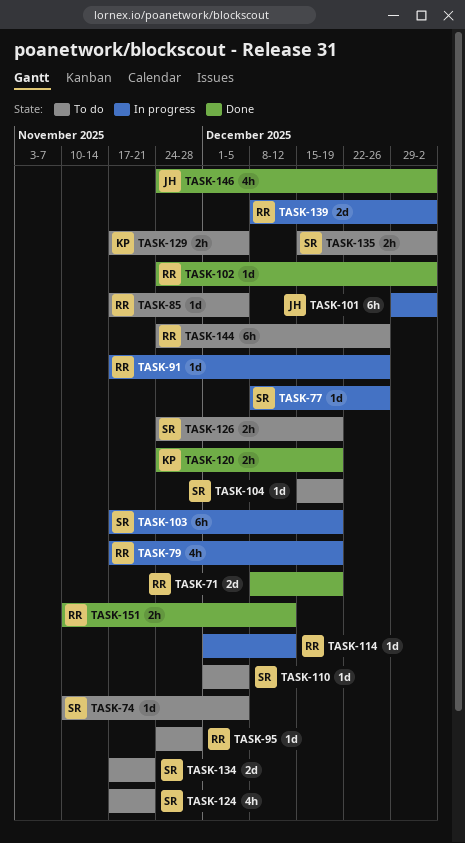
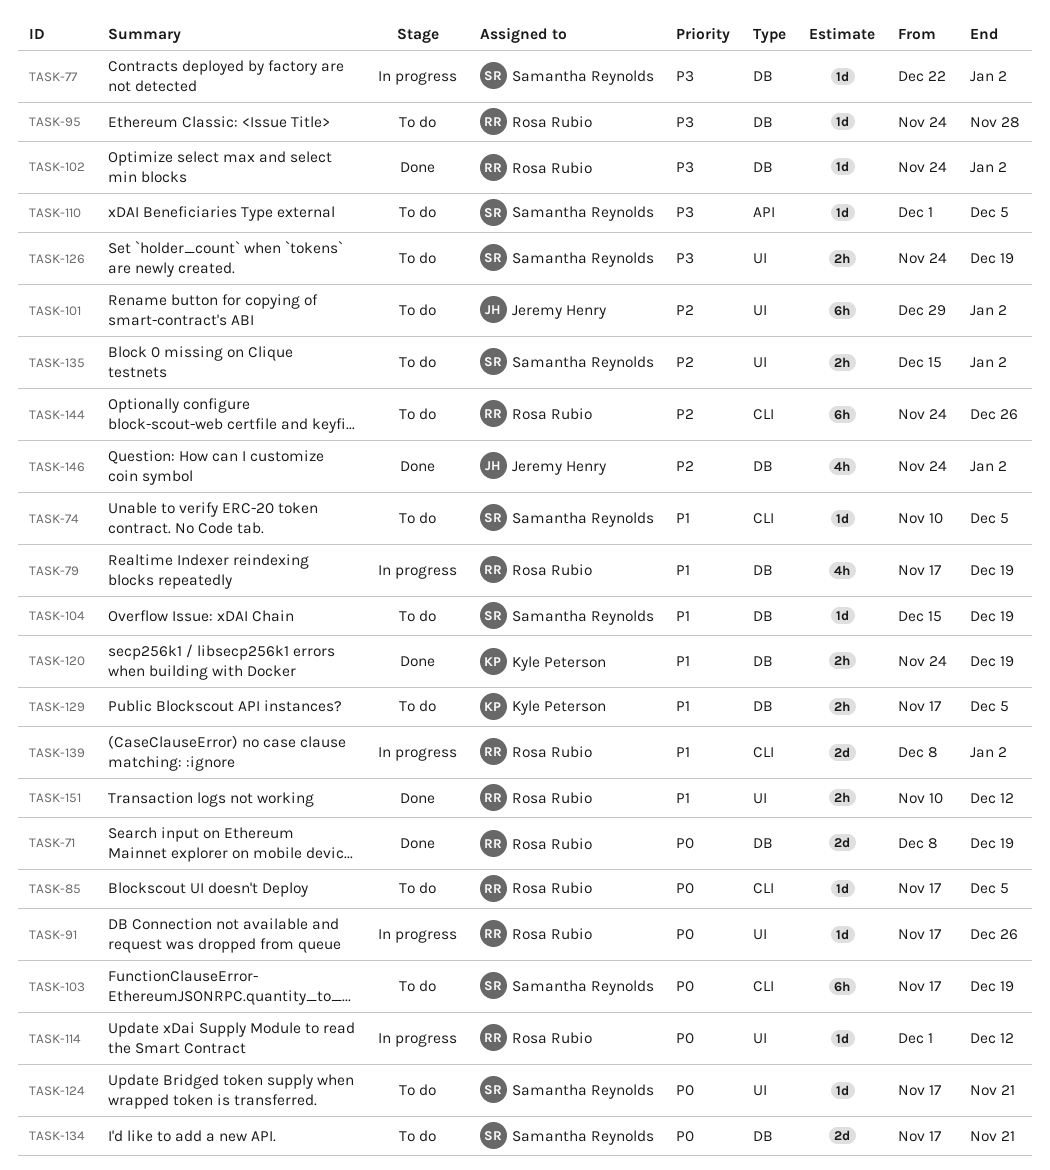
TASK-77, start: Dec 8 -> Dec 22
TASK-77, due: Dec 26 -> Jan 2
TASK-101, status: In progress -> To do
TASK-103, status: In progress -> To do
TASK-124, estimate: 4h -> 1d

